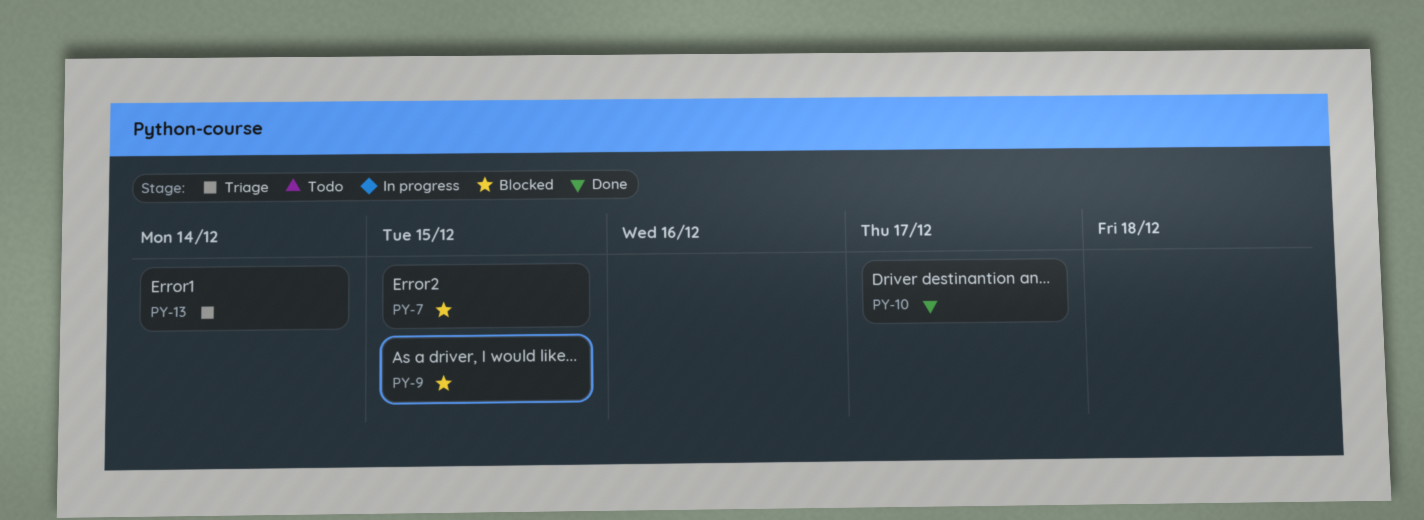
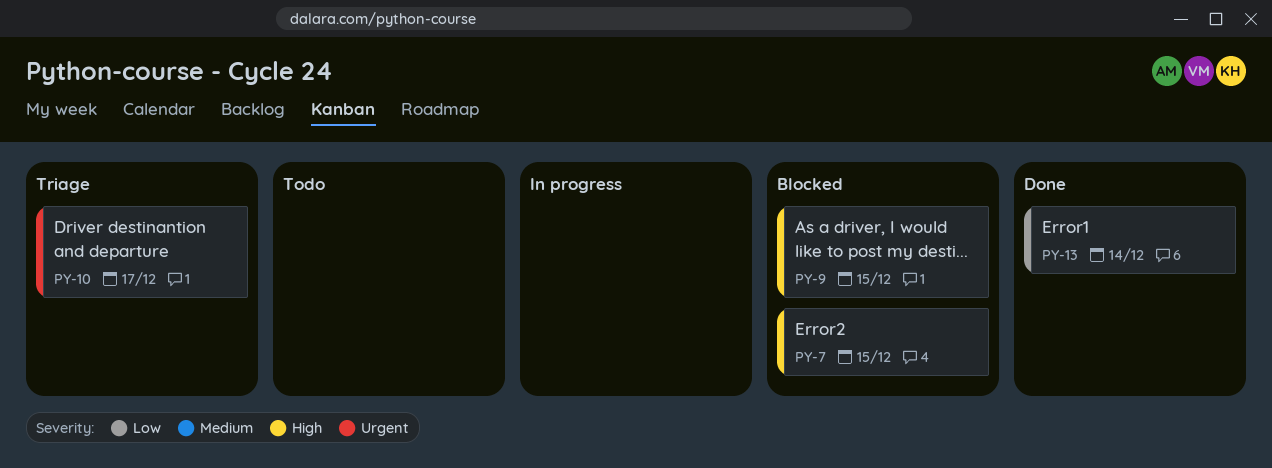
PY-10, status: Done -> Triage
PY-13, status: Triage -> Done

